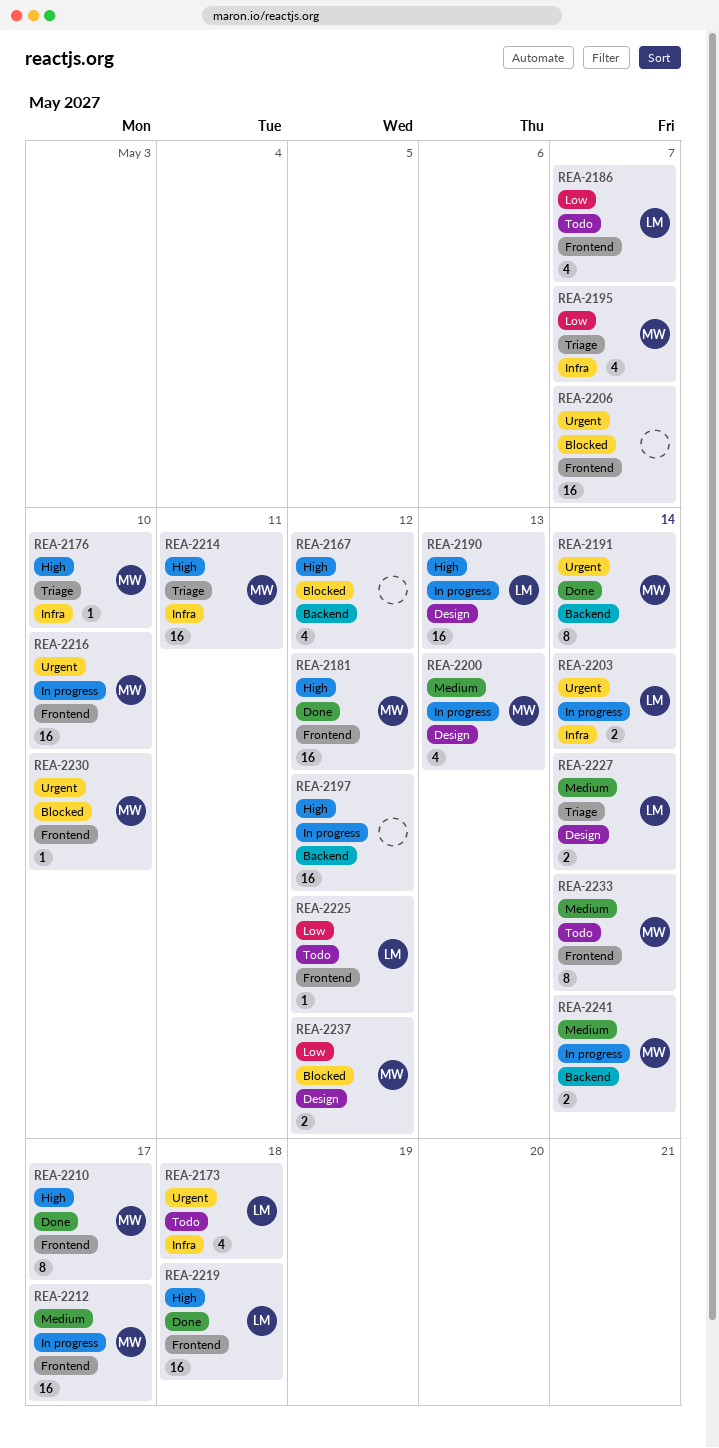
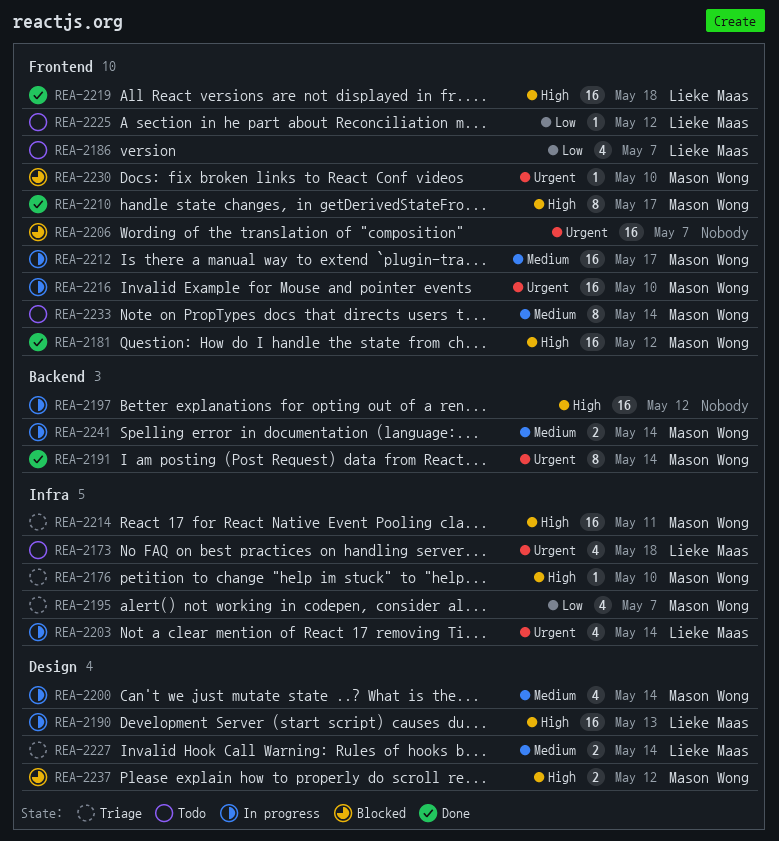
REA-2167: present -> none
REA-2200, due: May 13 -> May 14
REA-2203, estimate: 2 -> 4
REA-2237, priority: Low -> High

